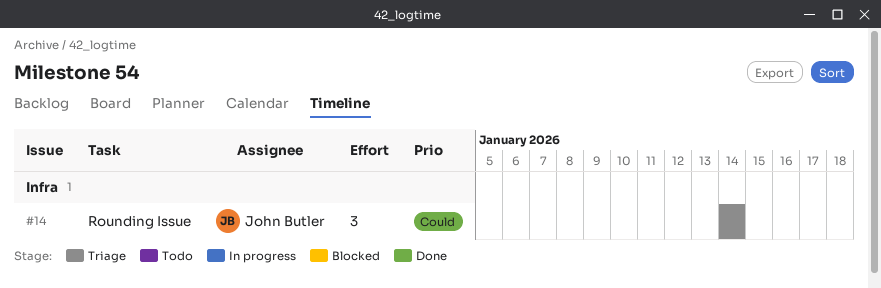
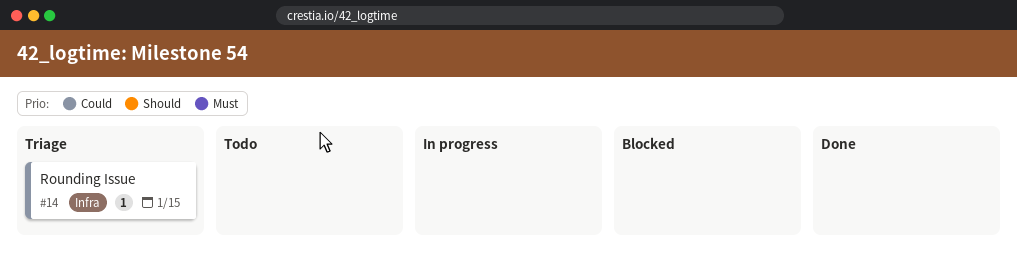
#14, estimate: 3 -> 1
#14, due: Jan 14 -> Jan 15

